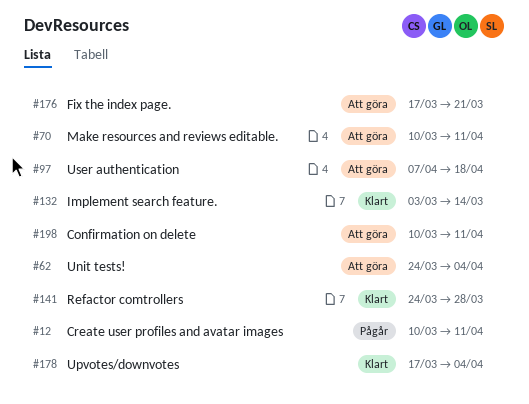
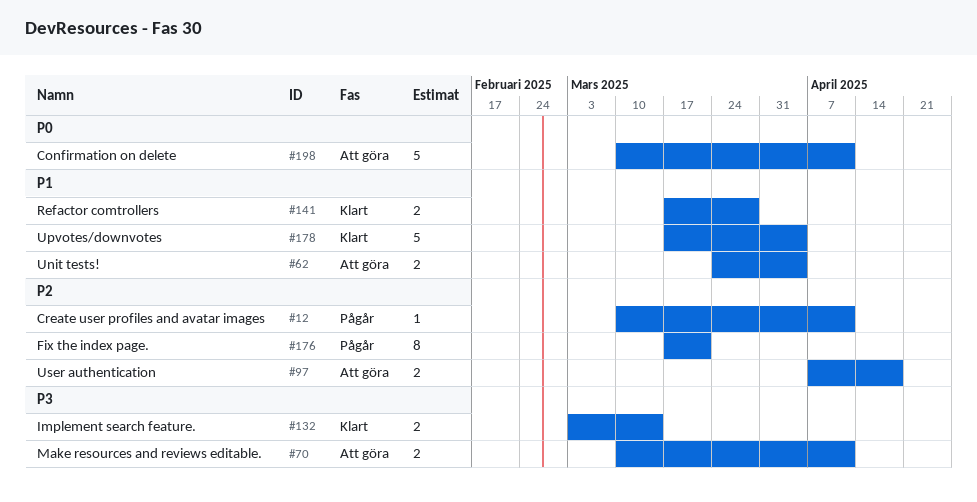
#141, start: Mar 24 -> Mar 17
#176, status: Att göra -> Pågår

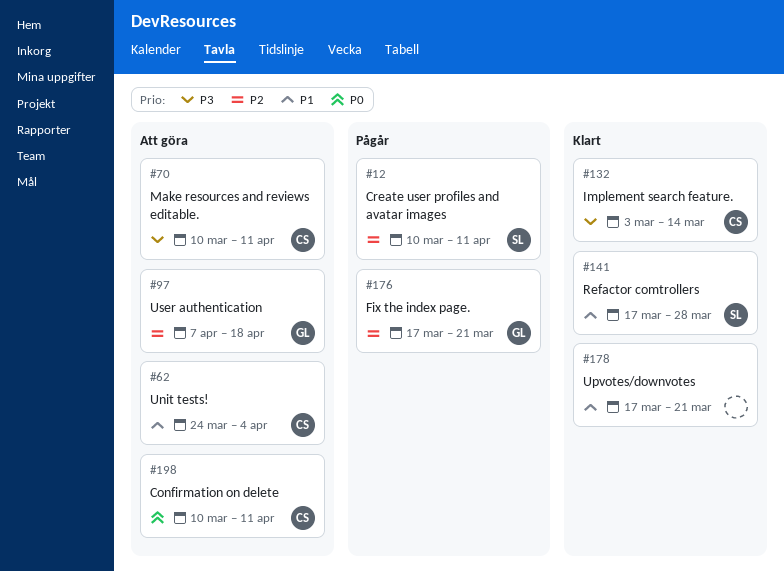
#178, due: Apr 4 -> Mar 21

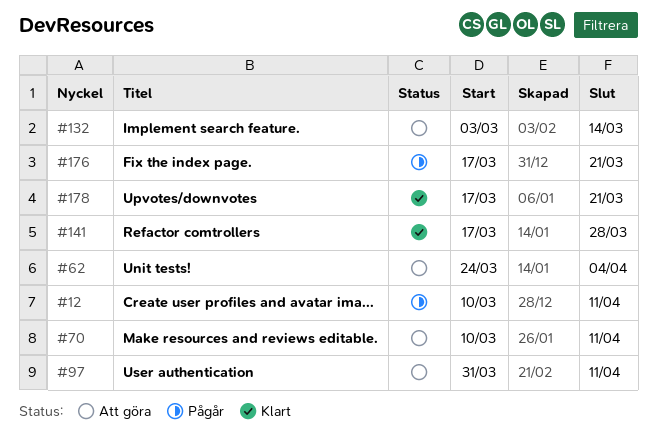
#97, start: Apr 7 -> Mar 31
#97, due: Apr 18 -> Apr 11
#132, status: Klart -> Att göra
#198: present -> none

